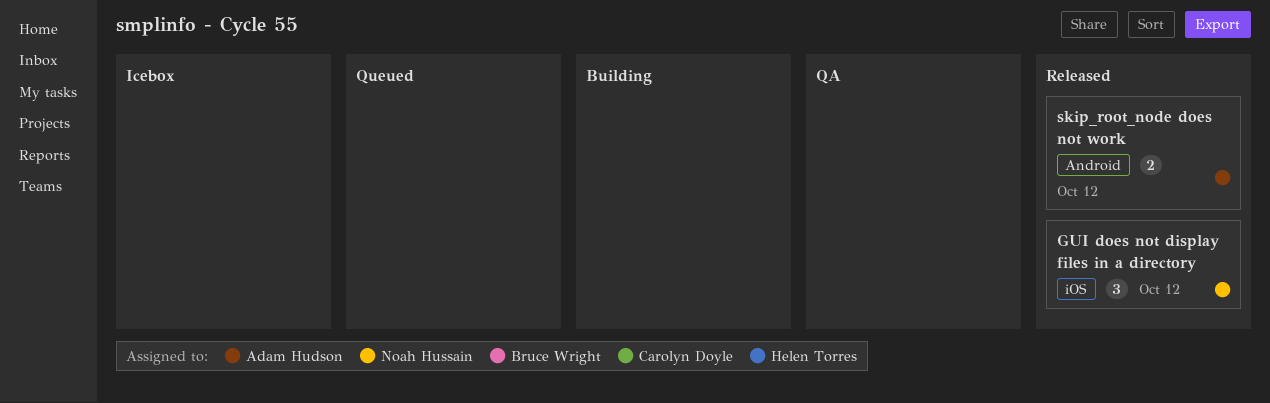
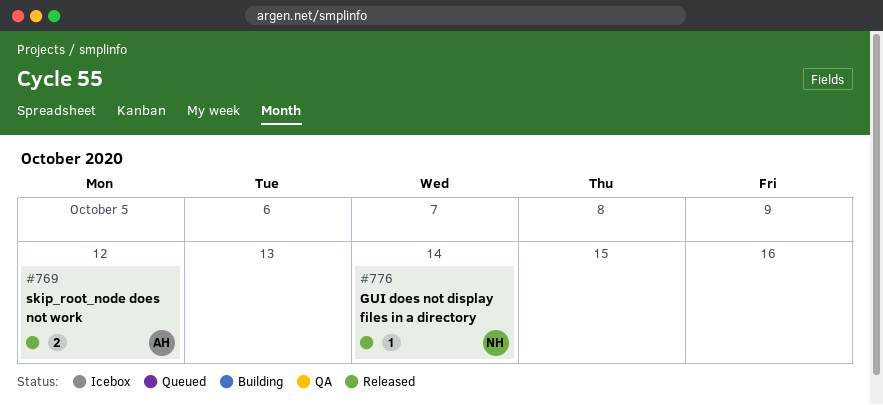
GUI does not display files in a directory, estimate: 3 -> 1
GUI does not display files in a directory, due: Oct 12 -> Oct 14

